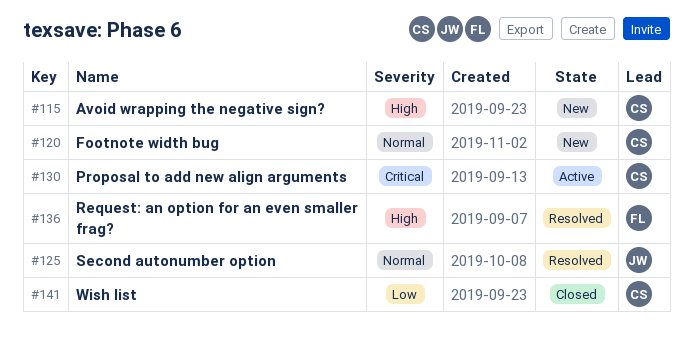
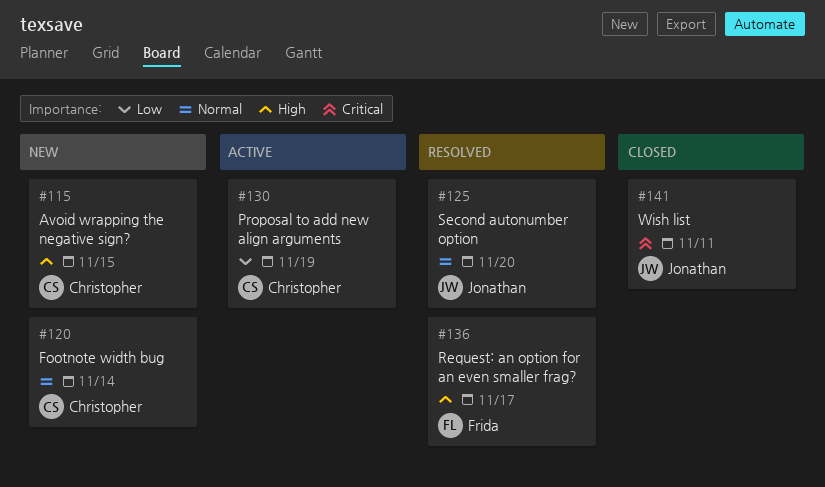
#130, priority: Critical -> Low
#141, owner: Christopher -> Jonathan
#141, priority: Low -> Critical

